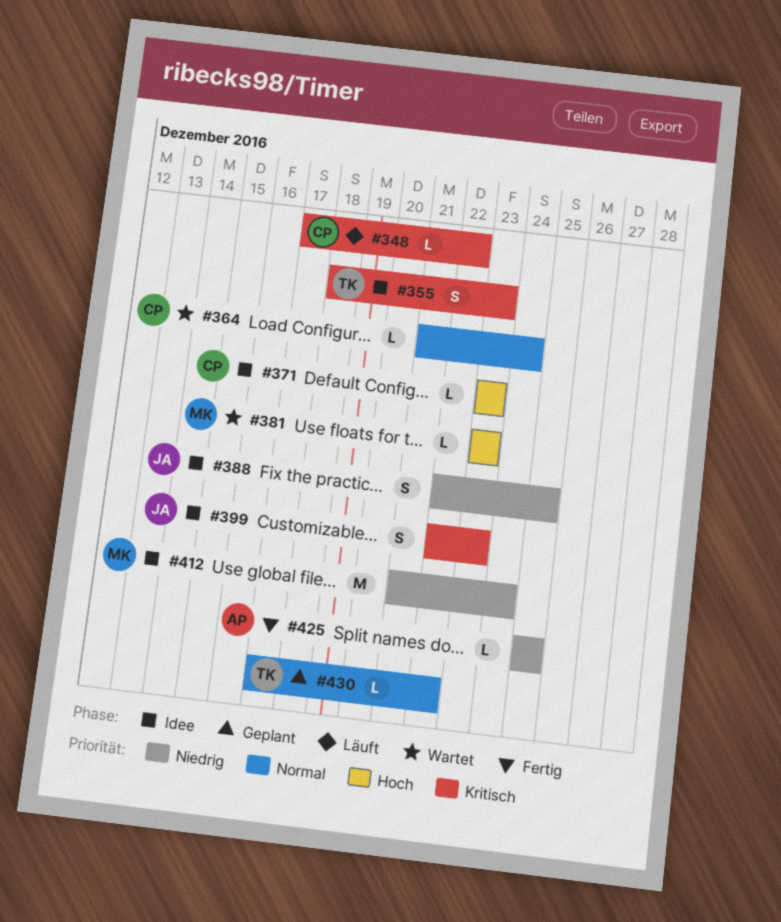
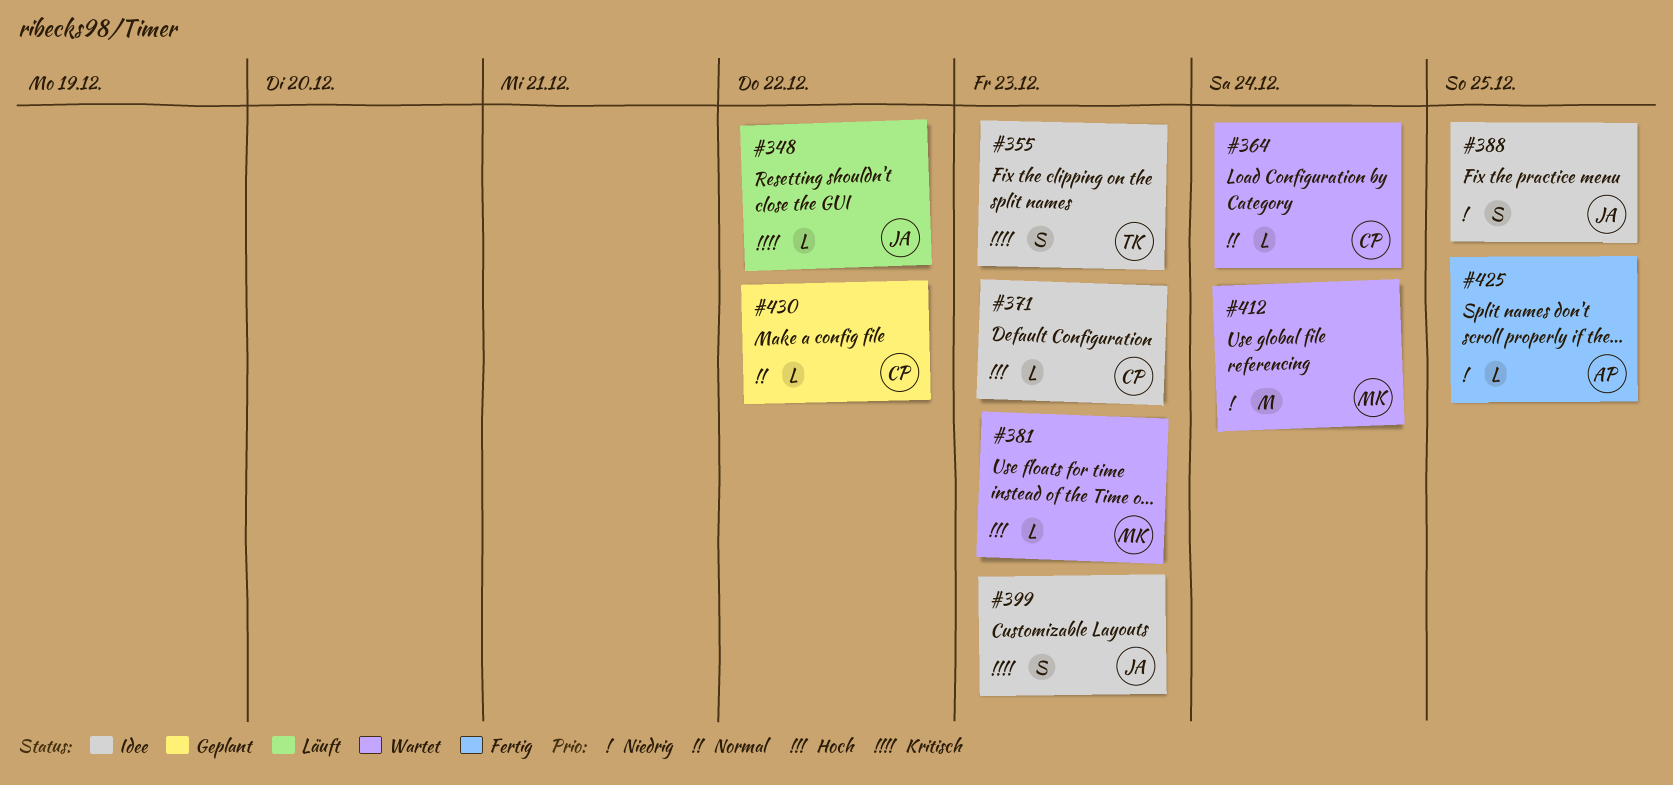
#348, owner: CP -> JA
#412, status: Idee -> Wartet
#430, owner: TK -> CP

